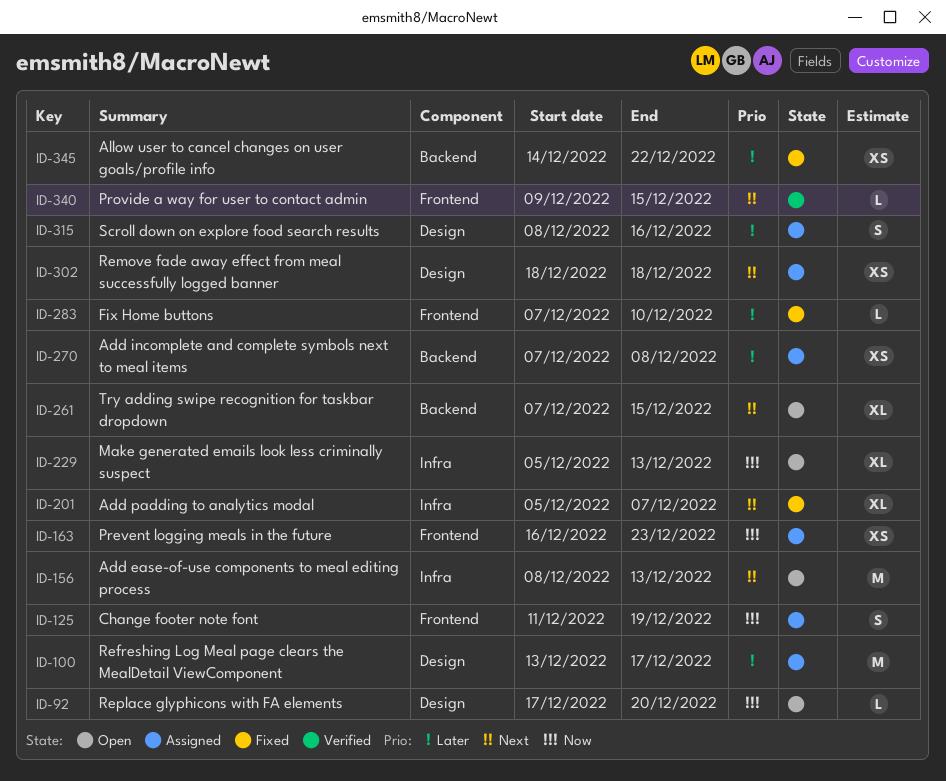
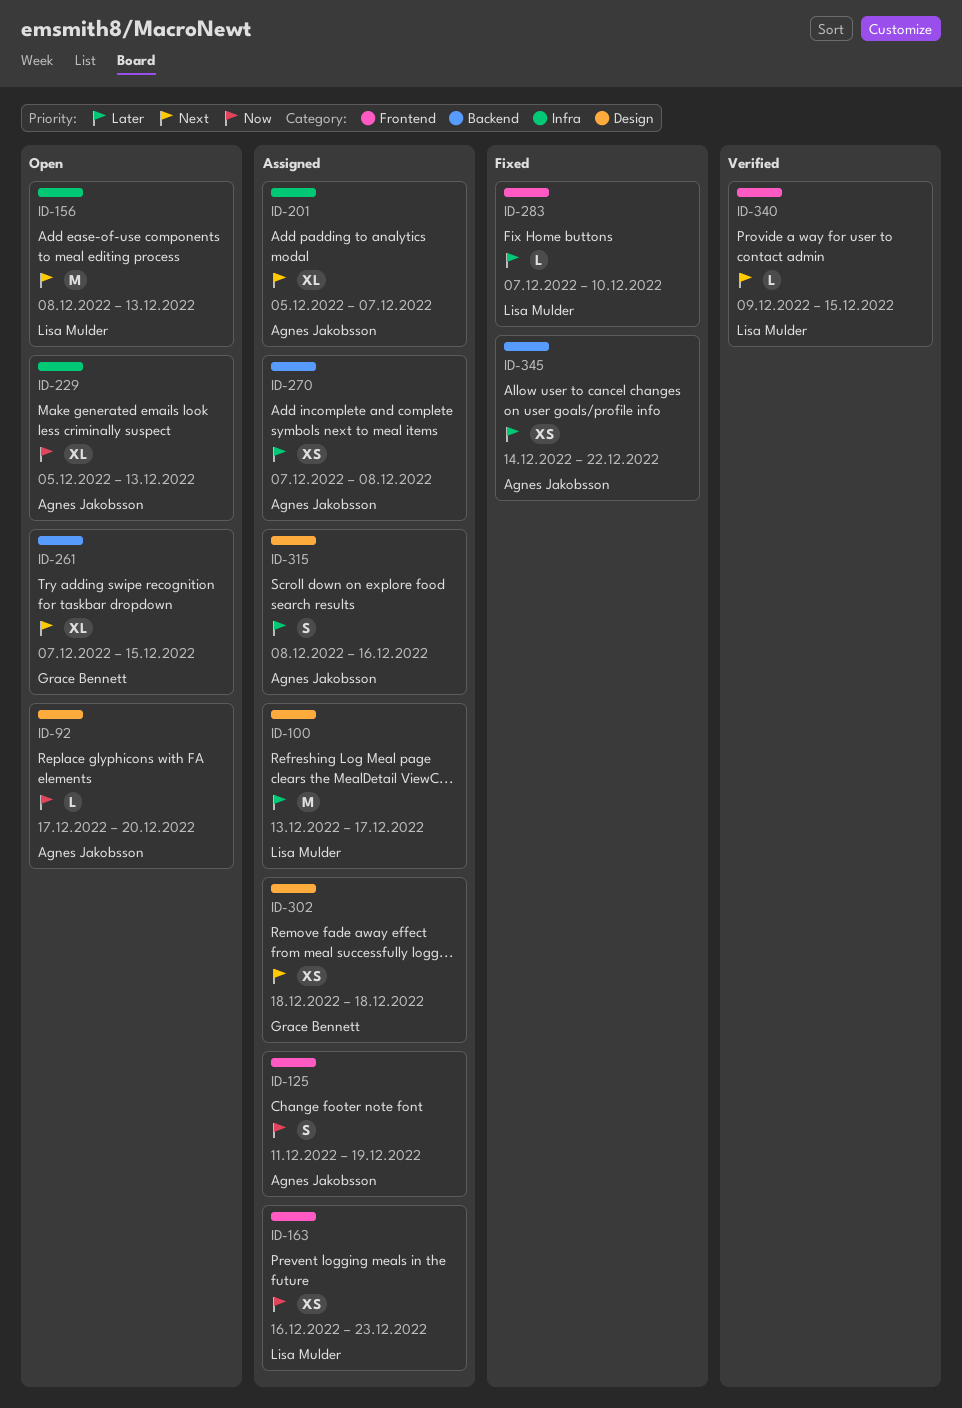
ID-201, status: Fixed -> Assigned

